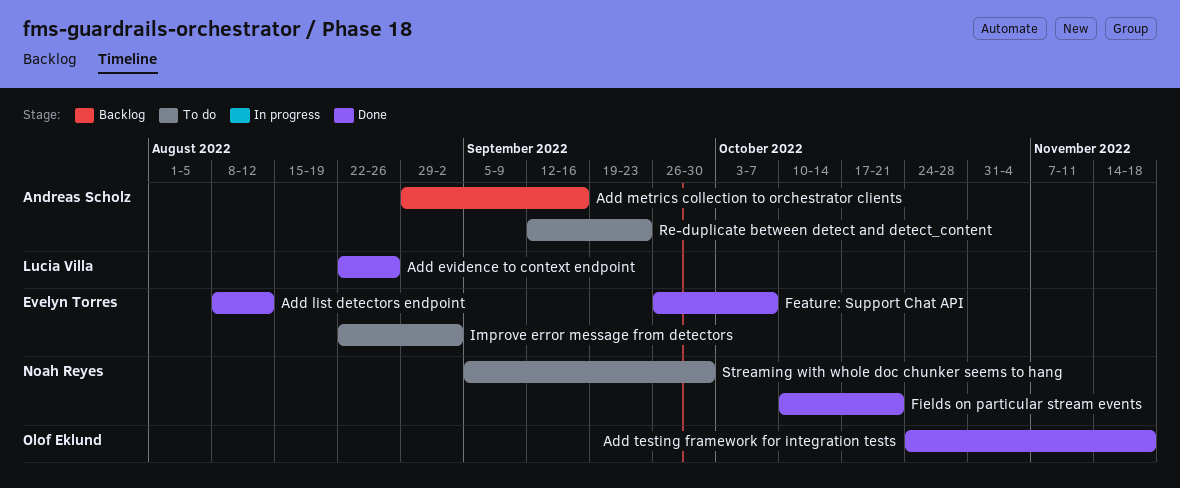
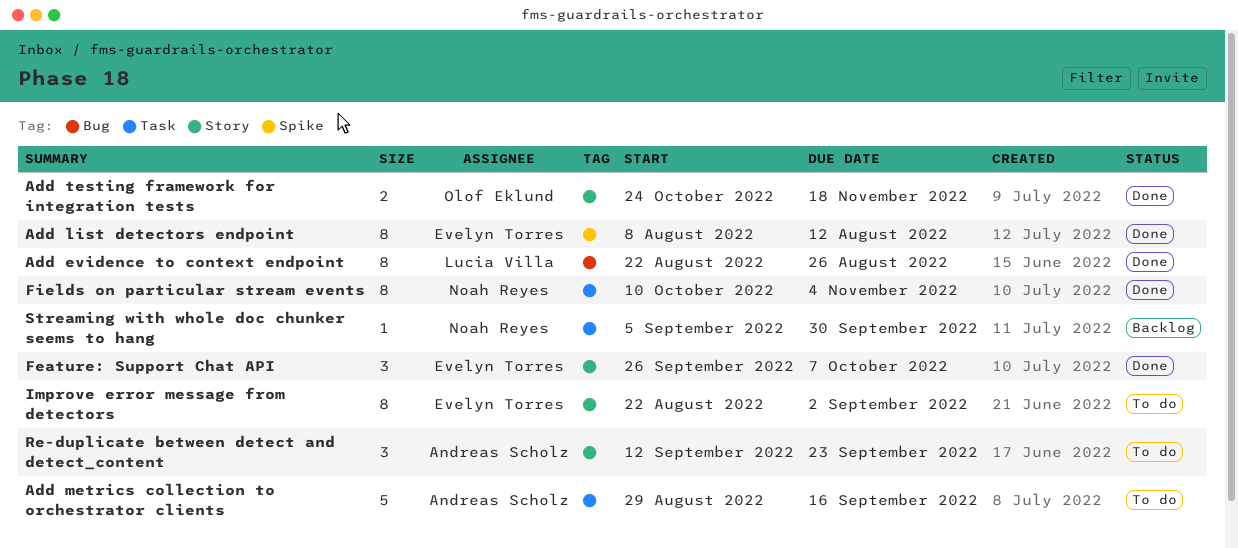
Add metrics collection to orchestrator clients, status: Backlog -> To do
Fields on particular stream events, due: Oct 21 -> Nov 4
Streaming with whole doc chunker seems to hang, status: To do -> Backlog

